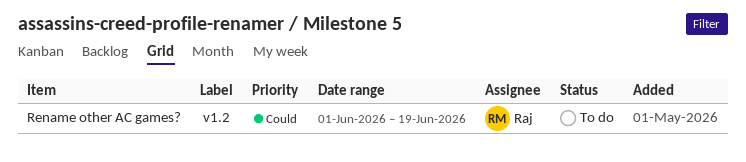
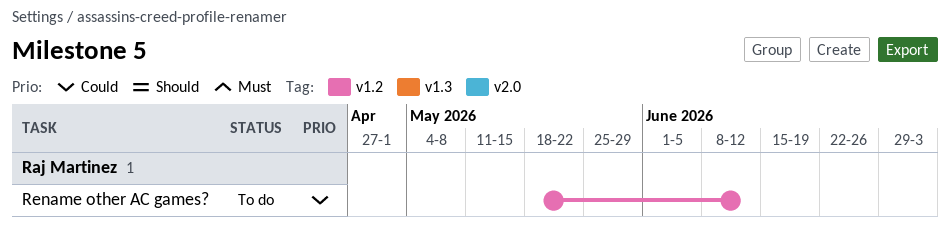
Rename other AC games?, start: Jun 1 -> May 18
Rename other AC games?, due: Jun 19 -> Jun 12

